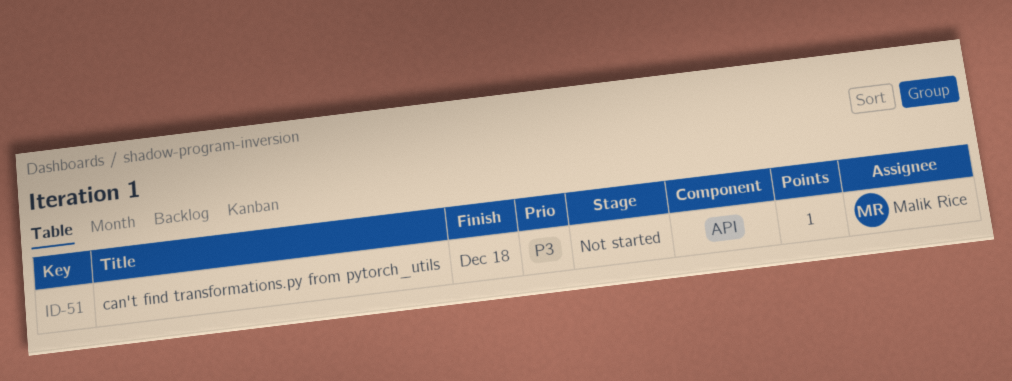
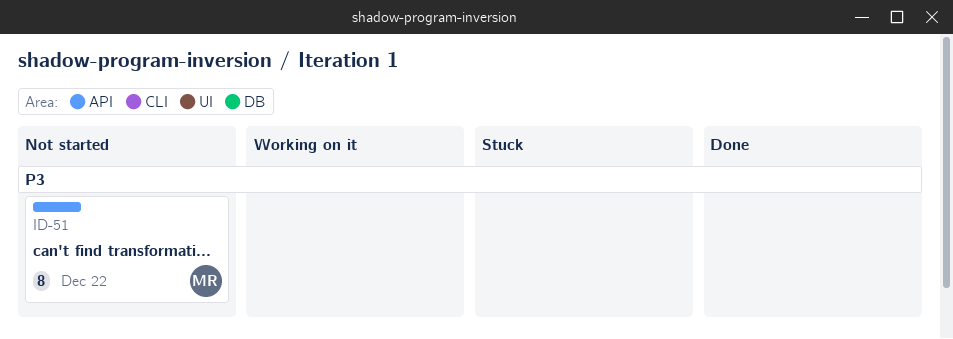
ID-51, estimate: 1 -> 8
ID-51, due: Dec 18 -> Dec 22

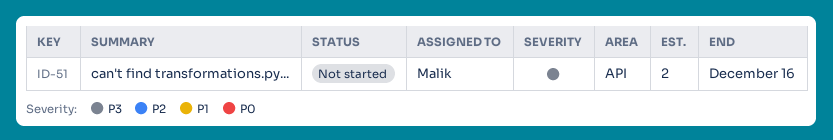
ID-51, estimate: 8 -> 2
ID-51, due: Dec 22 -> Dec 16

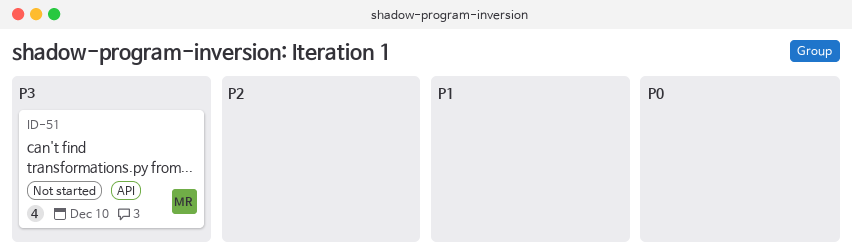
ID-51, estimate: 2 -> 4
ID-51, due: Dec 16 -> Dec 10

